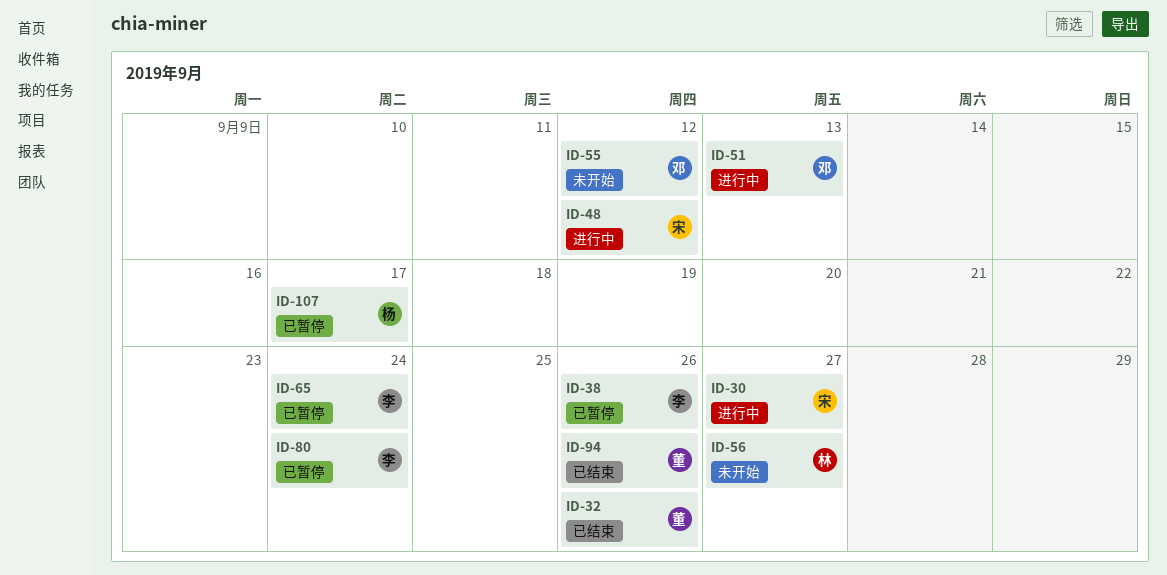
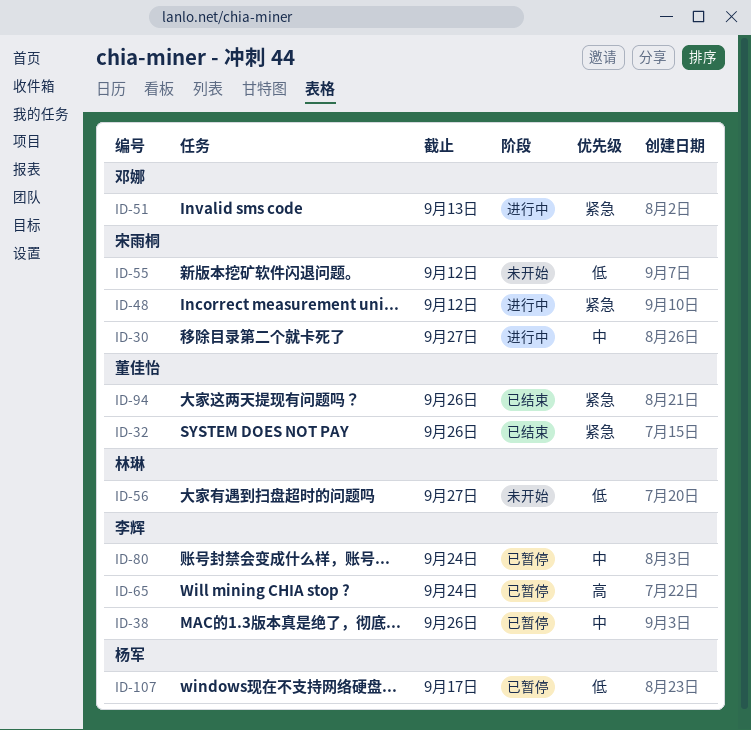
ID-55, owner: 邓娜 -> 宋雨桐

